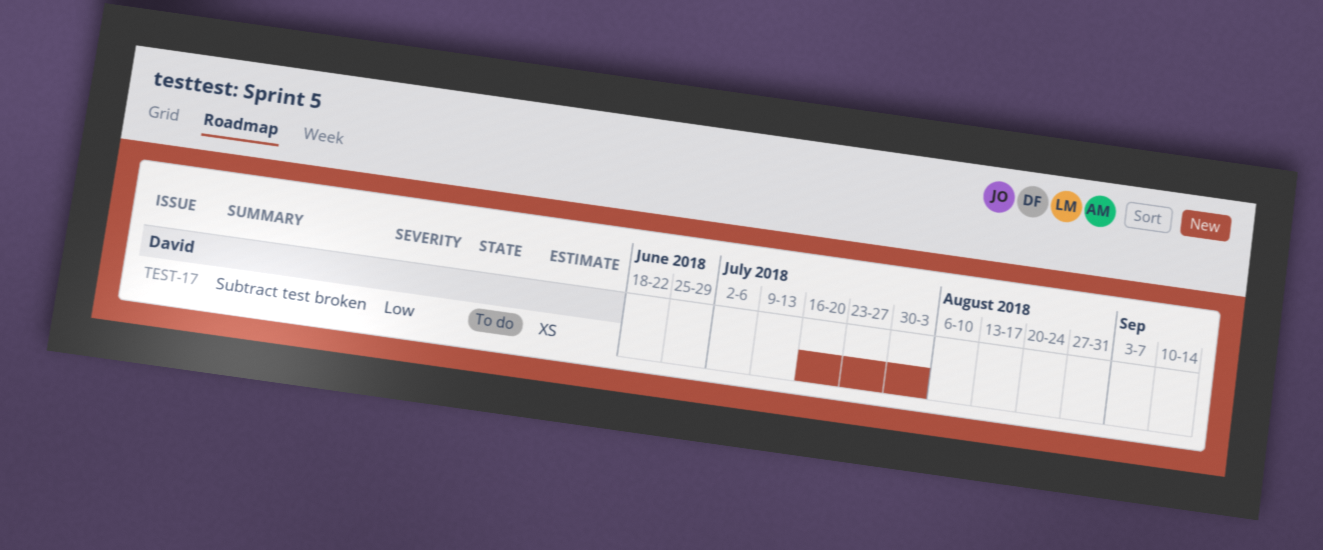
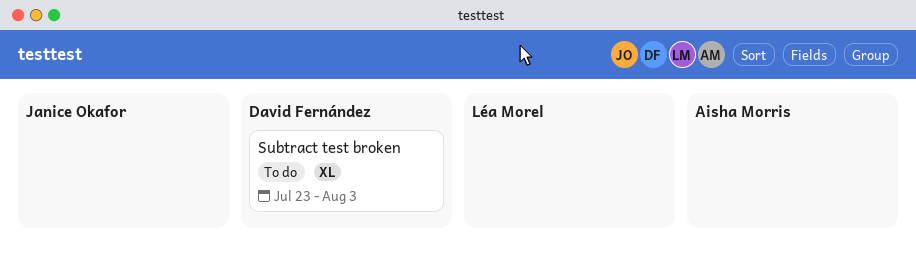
Subtract test broken, estimate: XS -> XL
Subtract test broken, start: Jul 16 -> Jul 23

